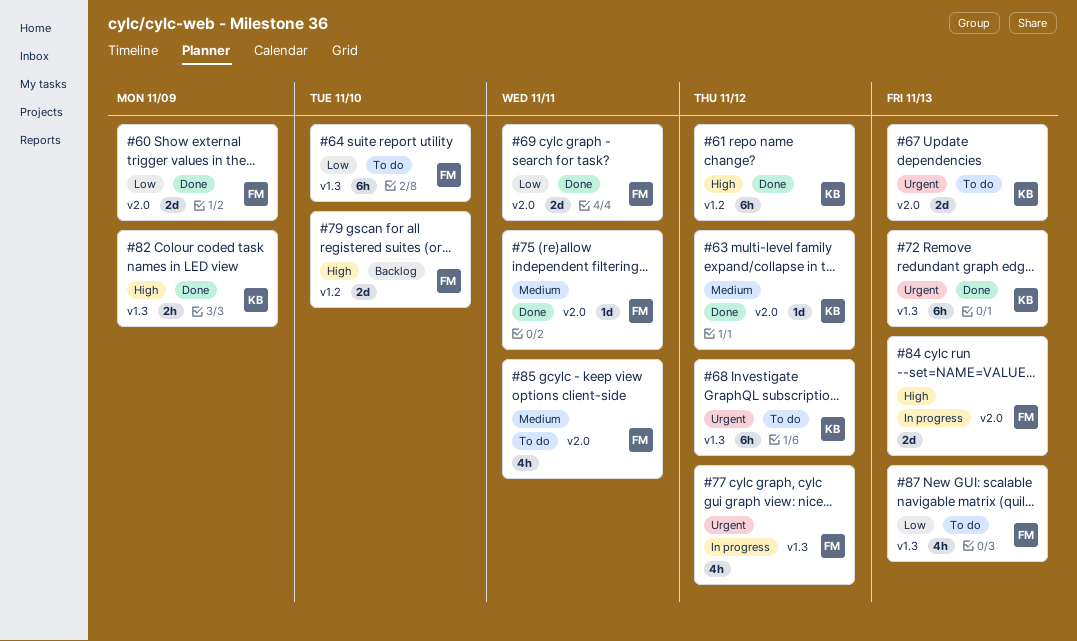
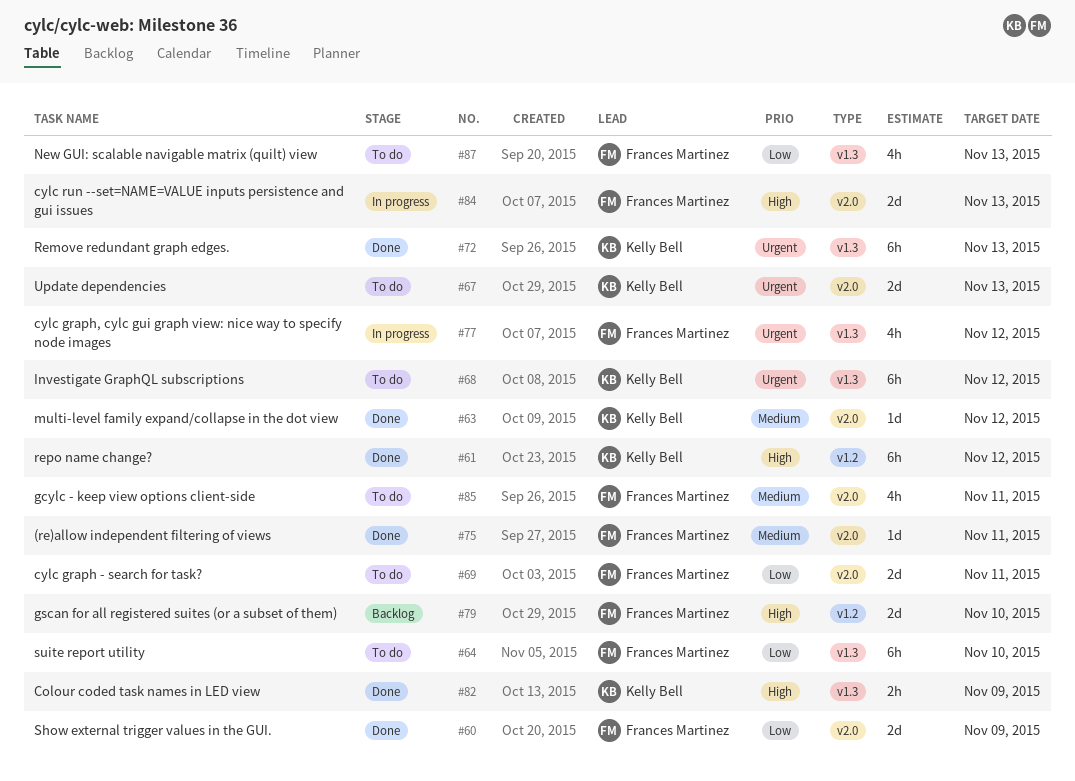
#69, status: Done -> To do

